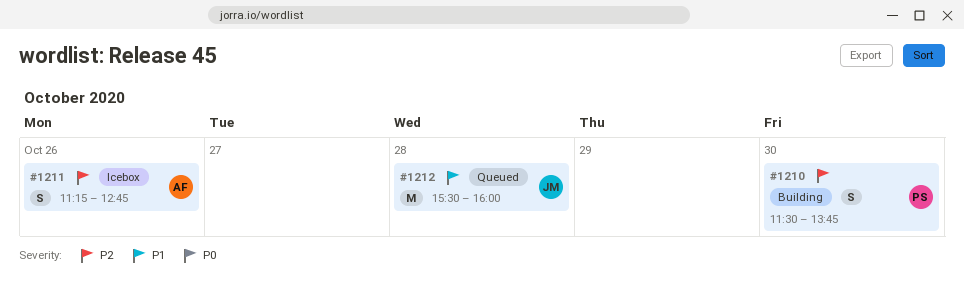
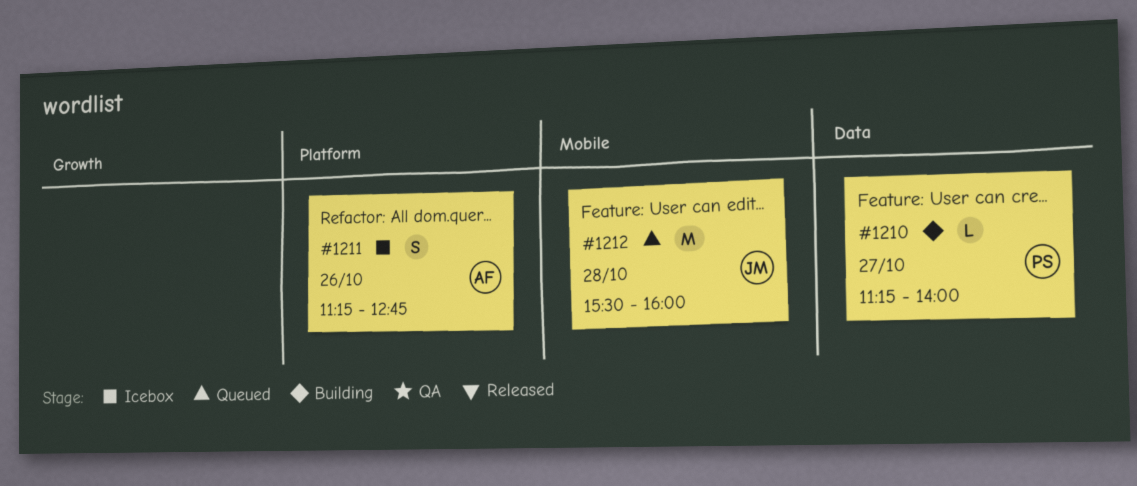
#1210, estimate: S -> L
#1210, day: Oct 30 -> Oct 27
#1210, begins: 11:30 -> 11:15
#1210, ends: 13:45 -> 14:00

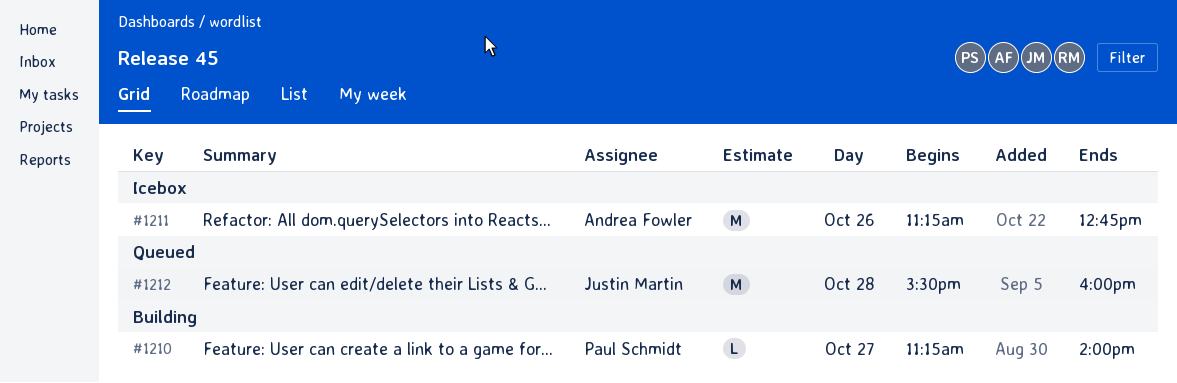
#1211, estimate: S -> M

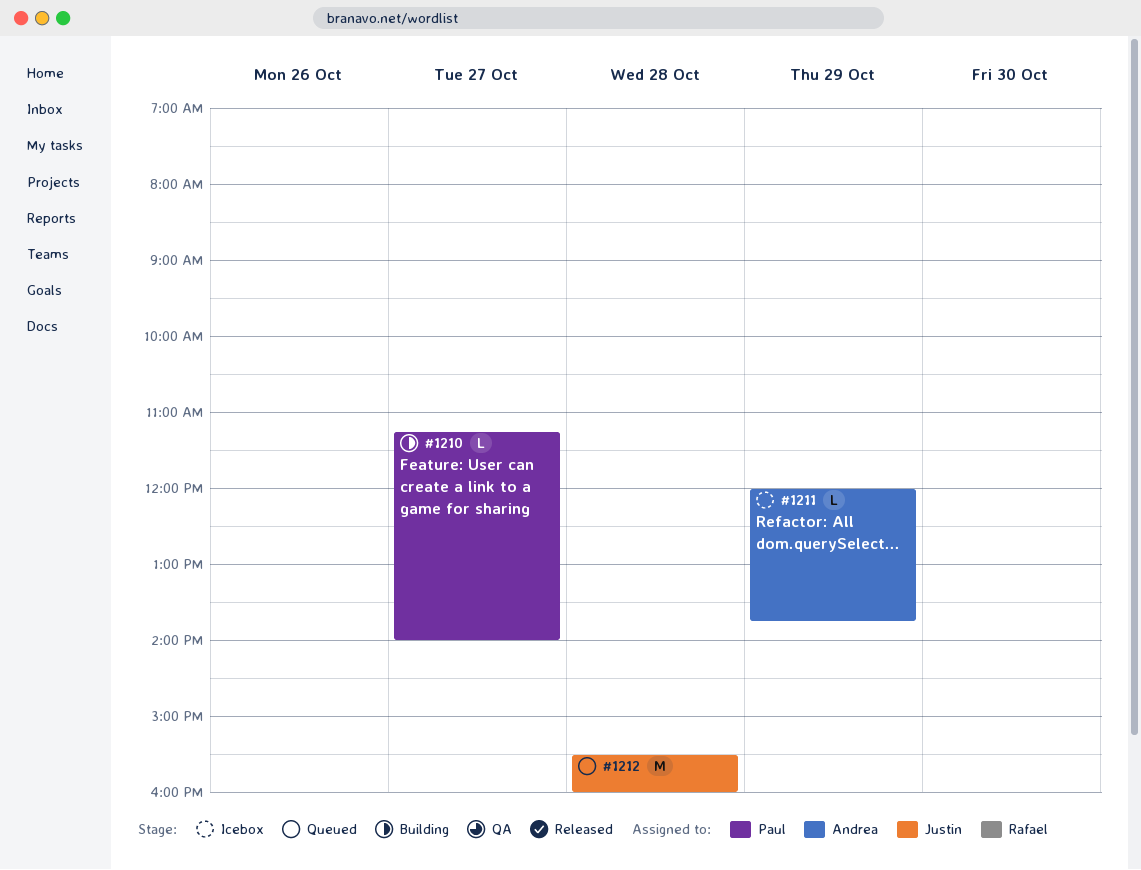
#1211, estimate: M -> L
#1211, day: Oct 26 -> Oct 29
#1211, begins: 11:15 -> 12:00
#1211, ends: 12:45 -> 13:45

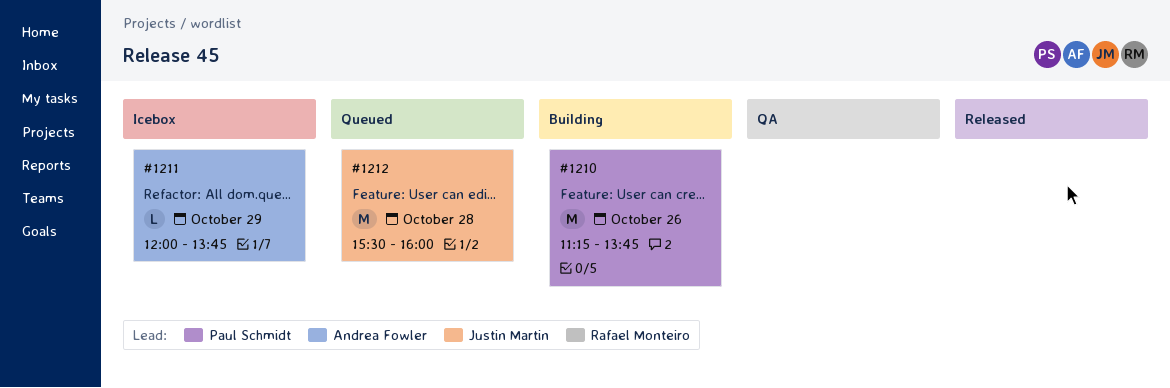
#1210, estimate: L -> M
#1210, day: Oct 27 -> Oct 26
#1210, ends: 14:00 -> 13:45

